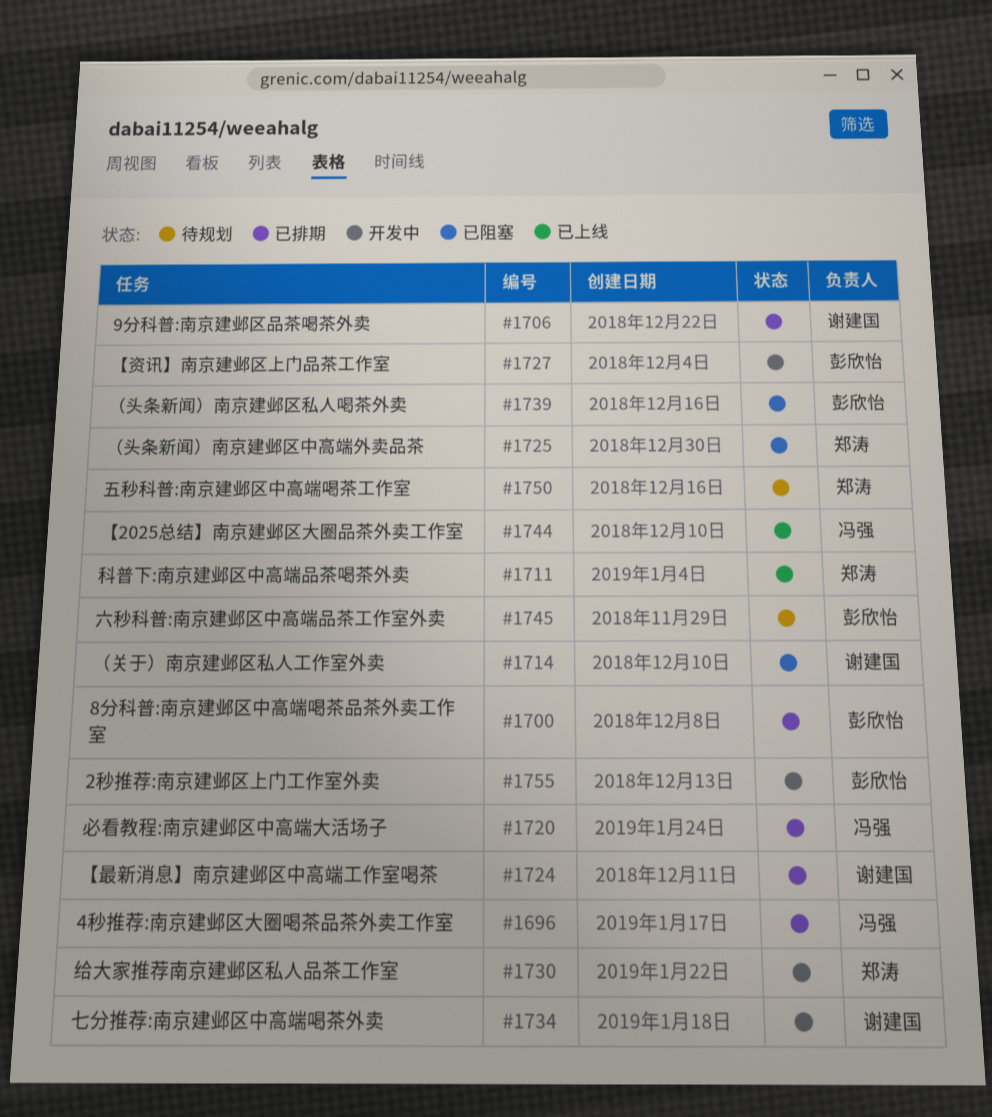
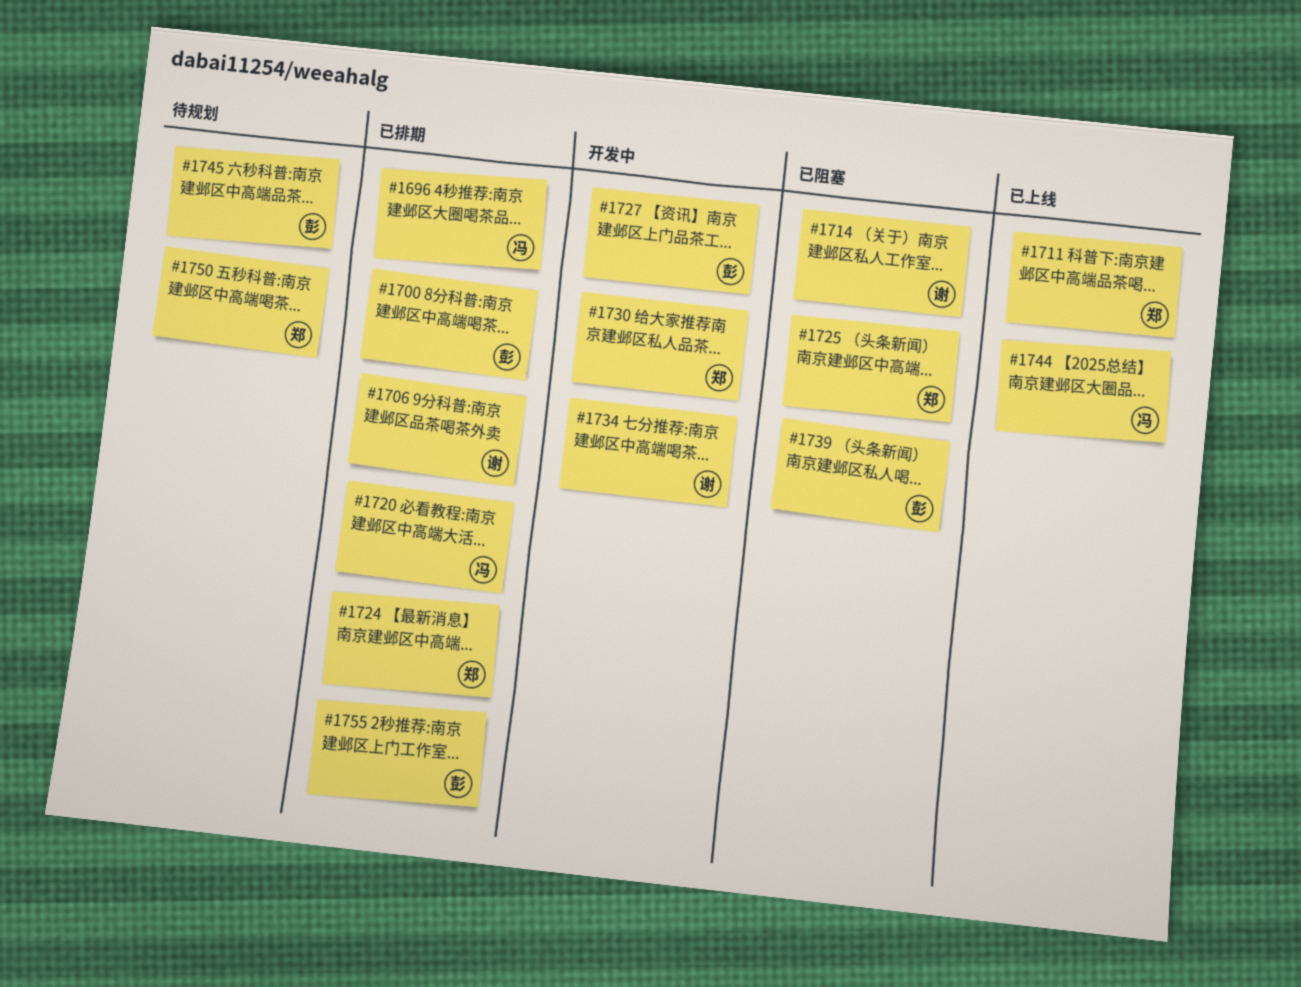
#1724, owner: 谢建国 -> 郑涛
#1755, status: 开发中 -> 已排期

